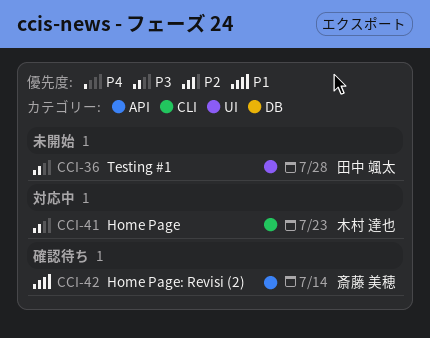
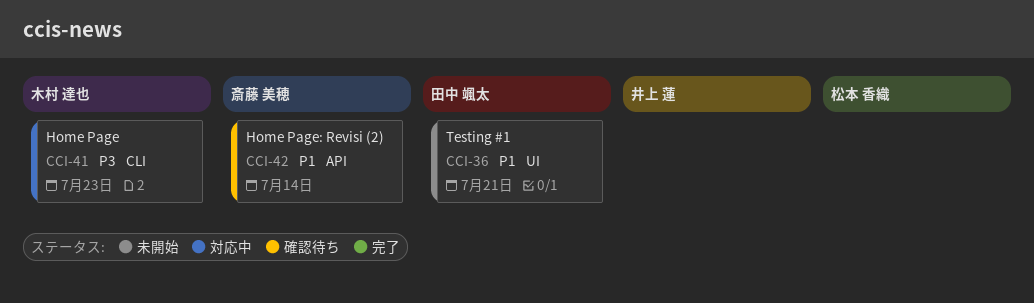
CCI-36, priority: P3 -> P1
CCI-36, due: Jul 28 -> Jul 21

